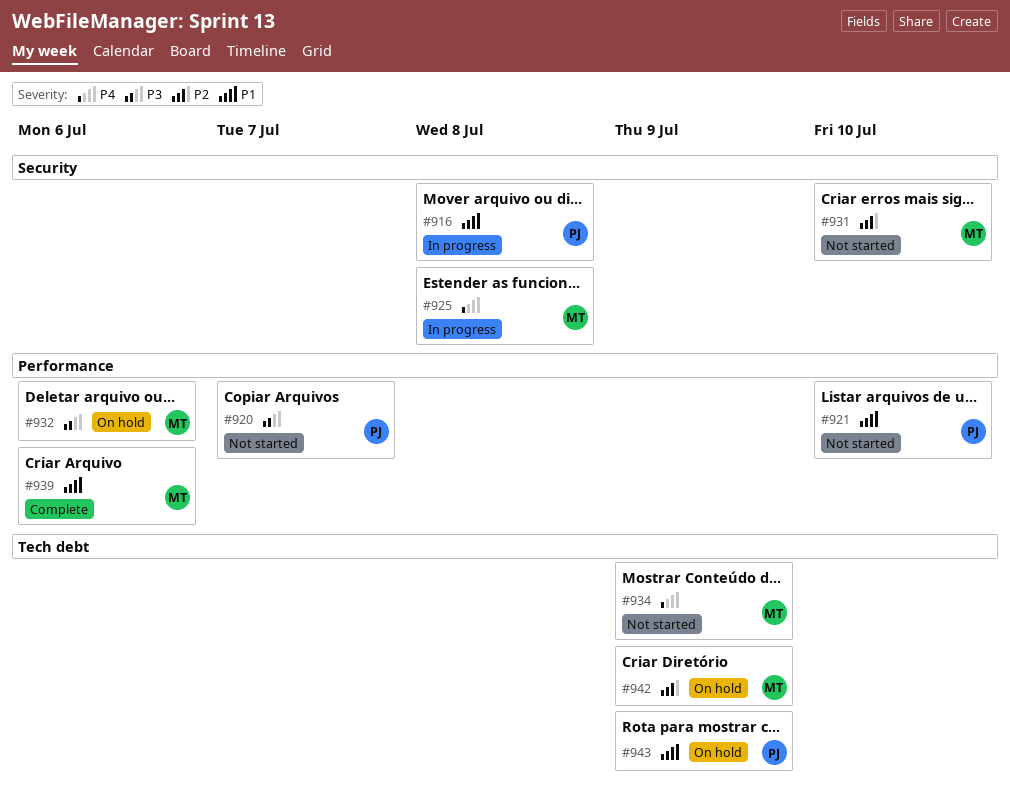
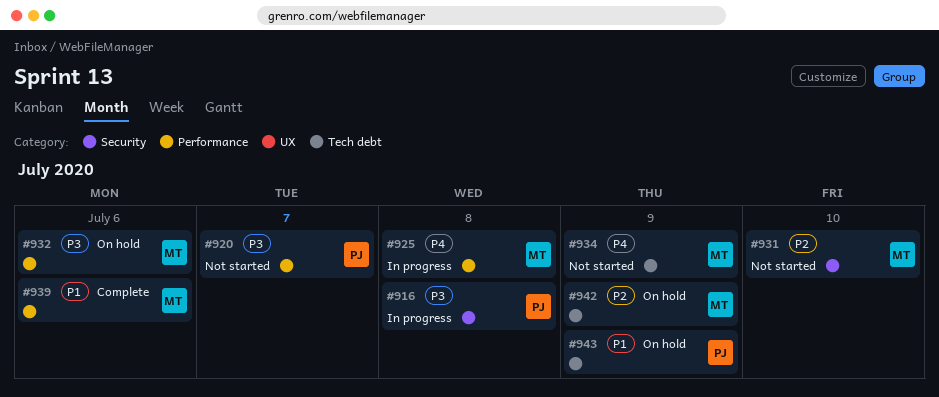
#916, priority: P1 -> P3
#921: present -> none
#925, label: Security -> Performance

